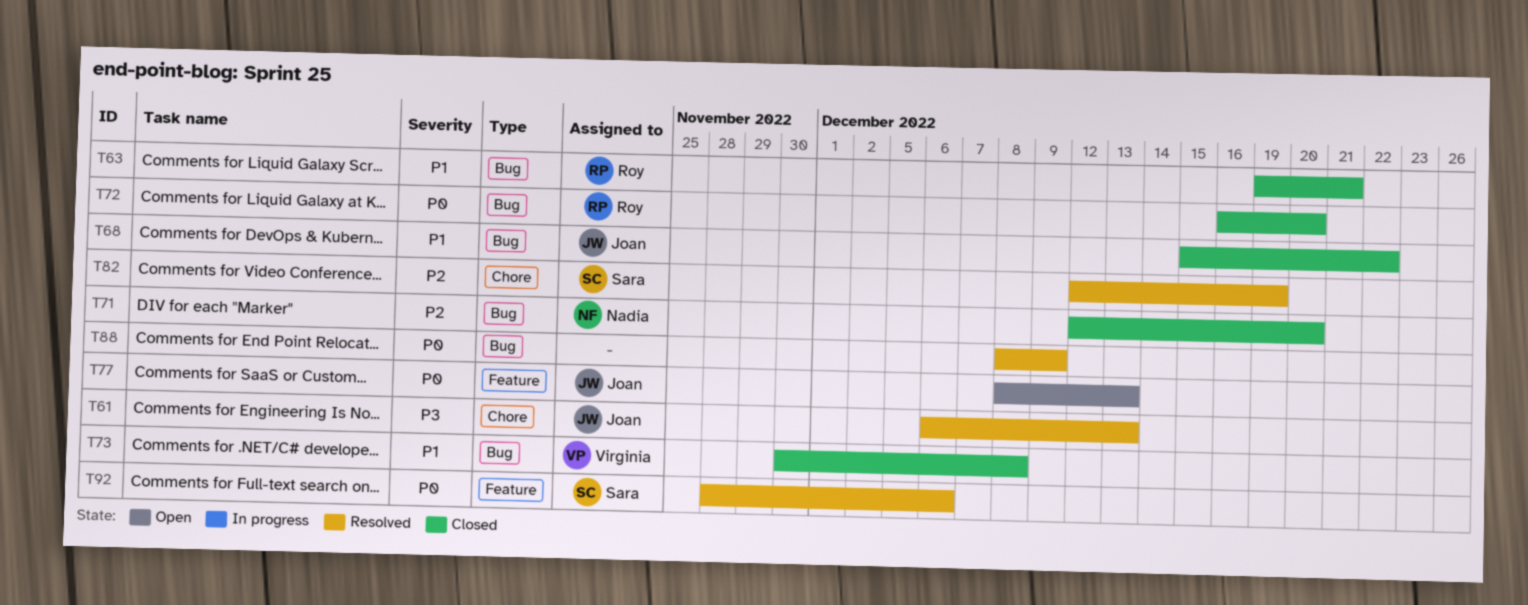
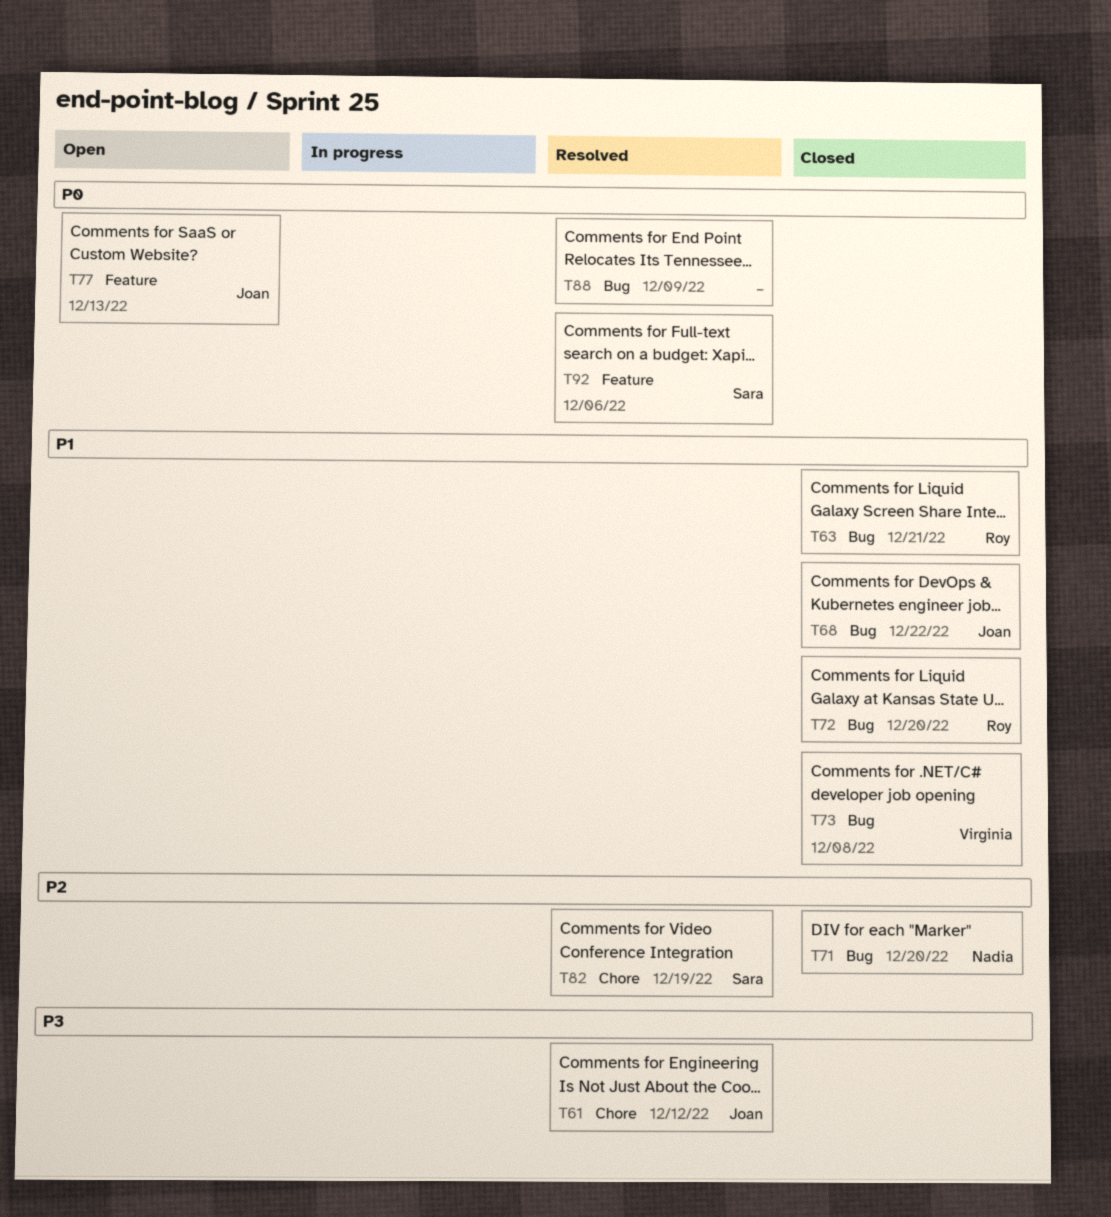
T61, due: Dec 13 -> Dec 12
T72, priority: P0 -> P1

